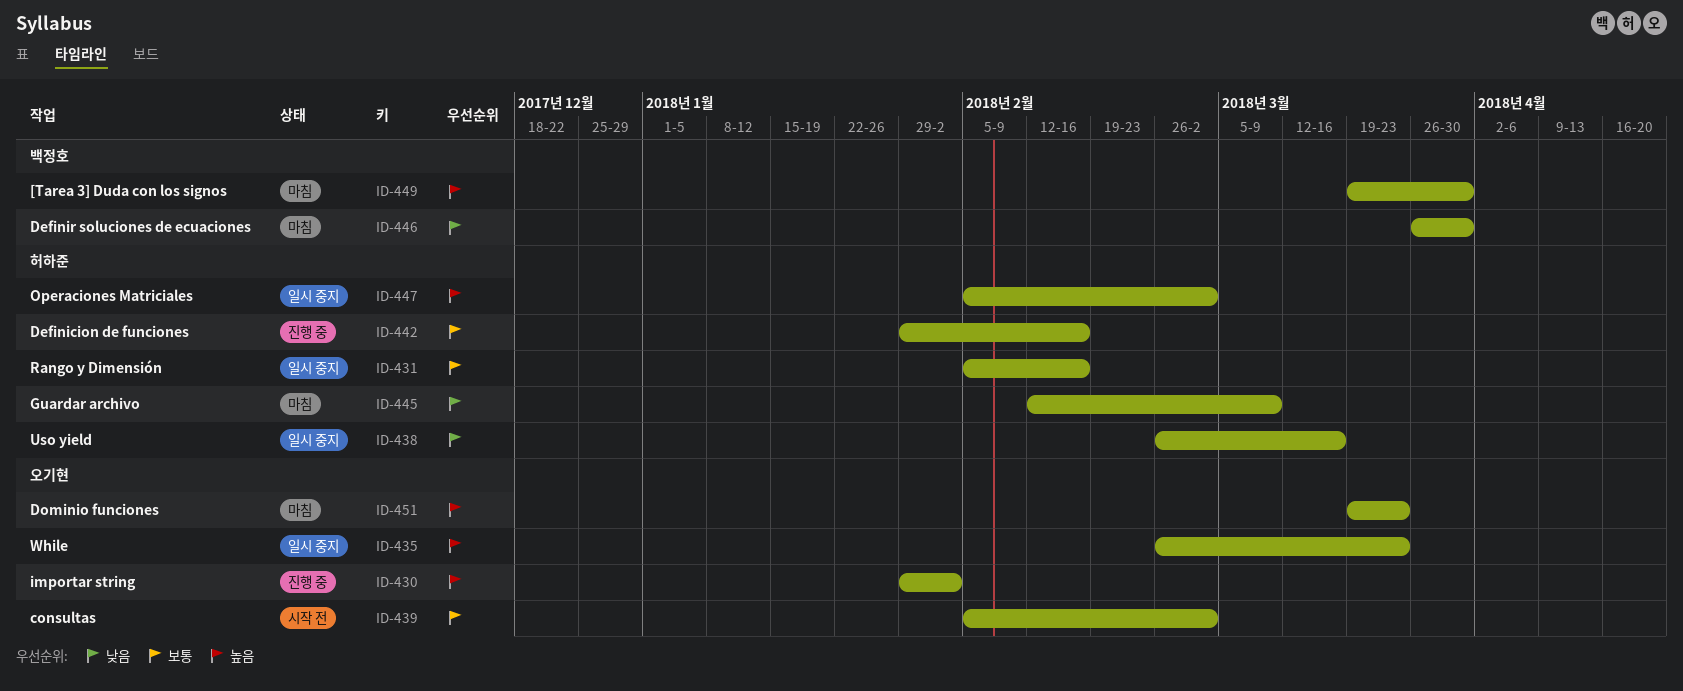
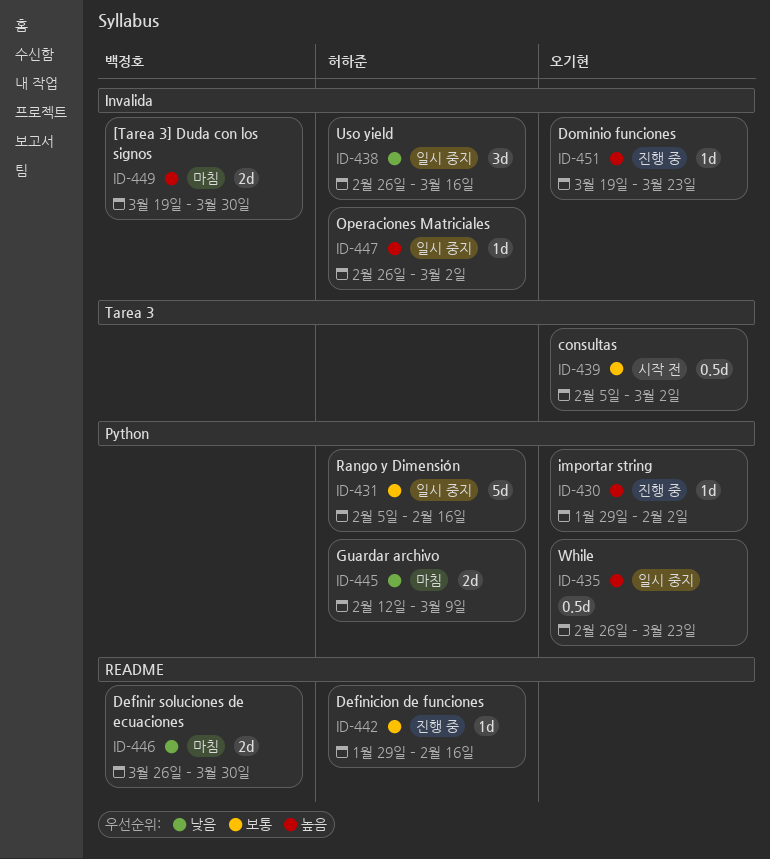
ID-447, start: Feb 5 -> Feb 26
ID-451, status: 마침 -> 진행 중

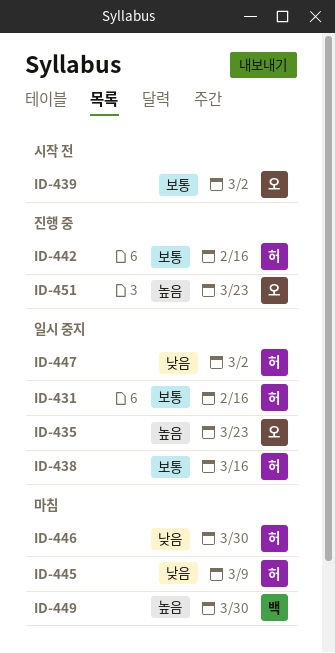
ID-430: present -> none
ID-438, priority: 낮음 -> 보통
ID-446, owner: 백정호 -> 허하준
ID-447, priority: 높음 -> 낮음

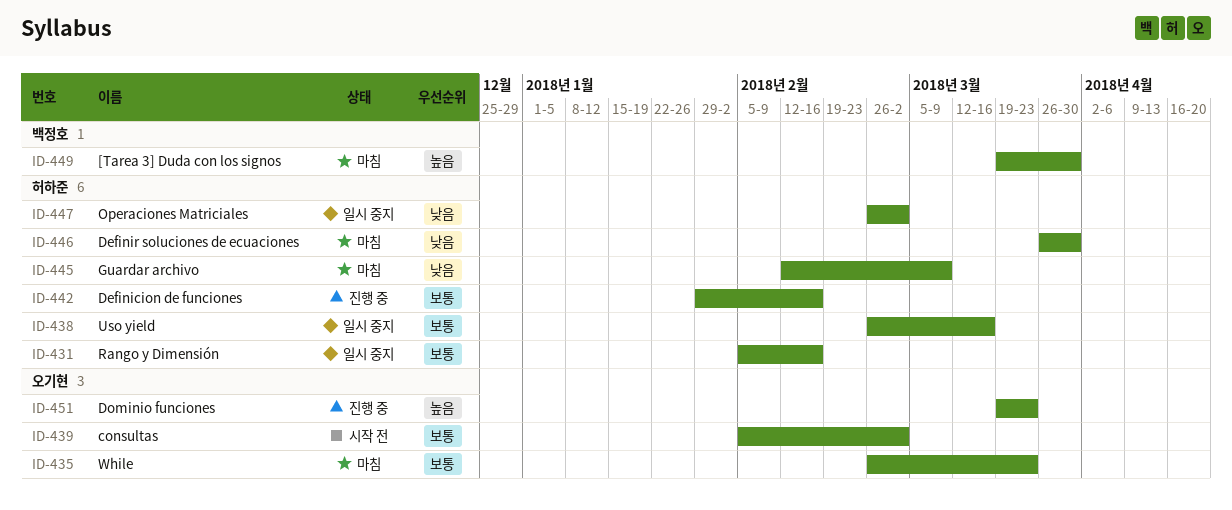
ID-435, status: 일시 중지 -> 마침
ID-435, priority: 높음 -> 보통

